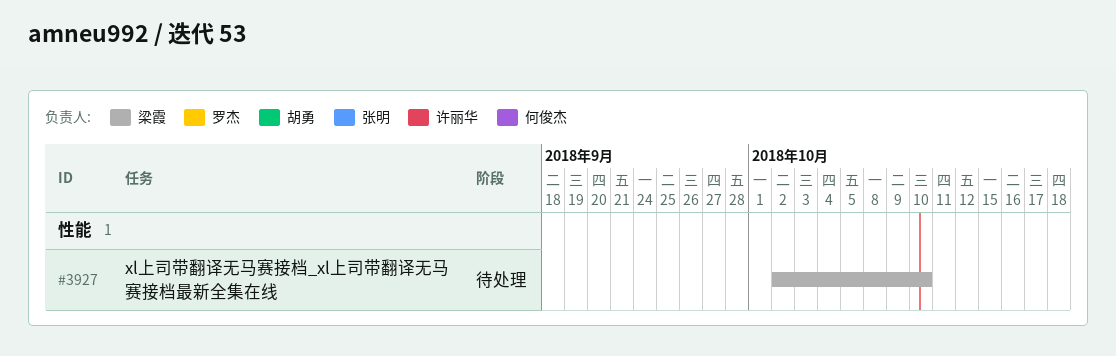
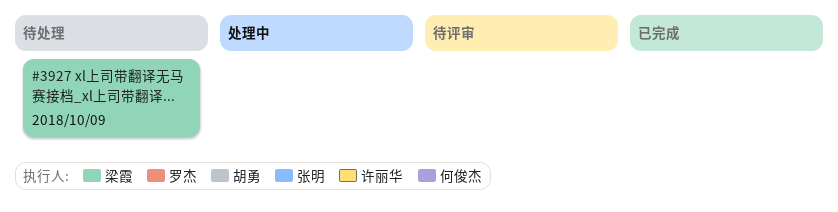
#3927, due: Oct 10 -> Oct 9

